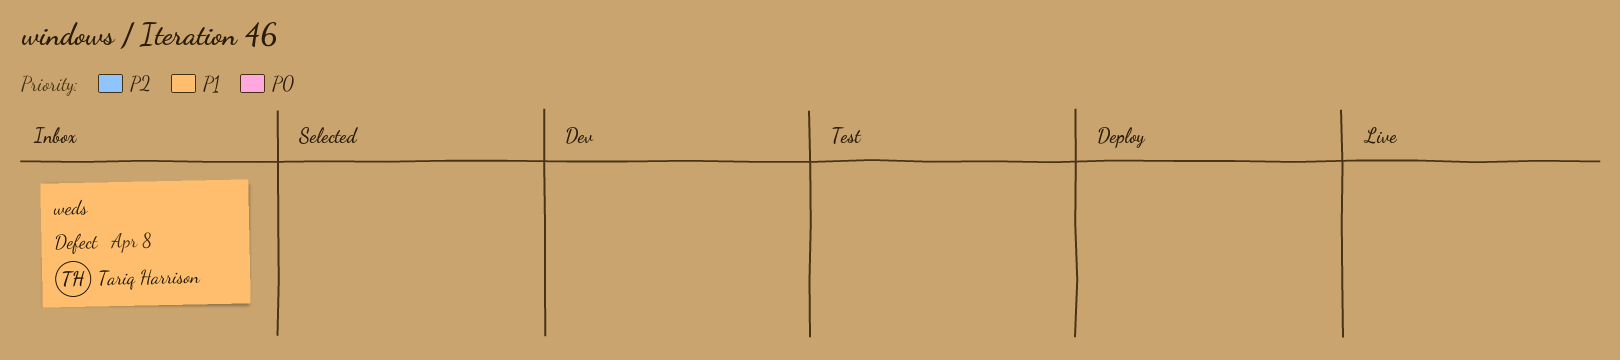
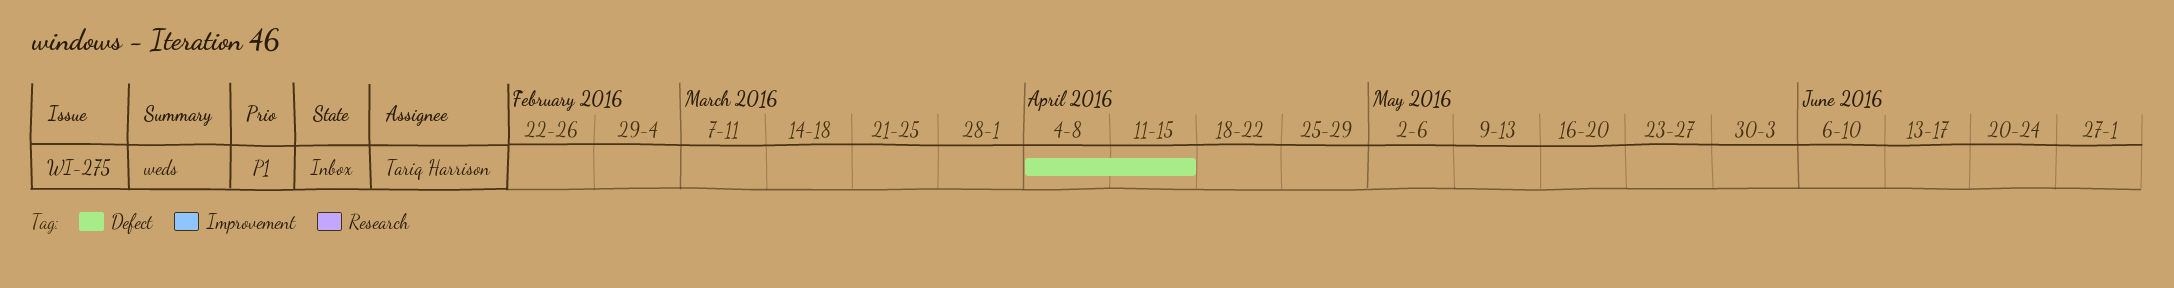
weds, due: Apr 8 -> Apr 15

